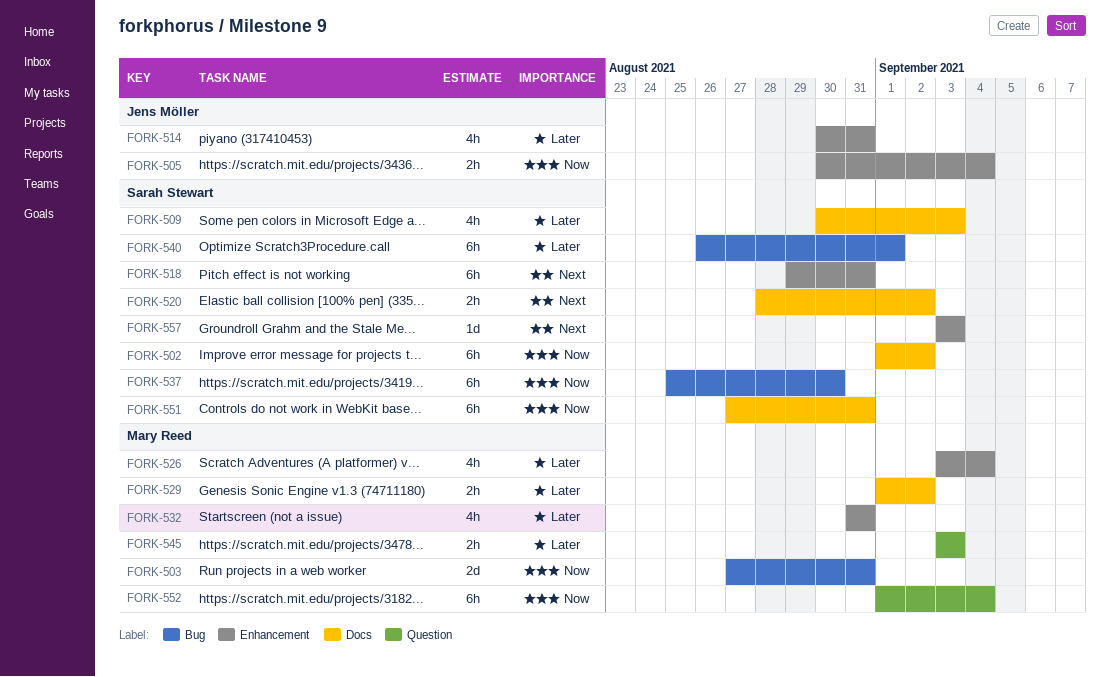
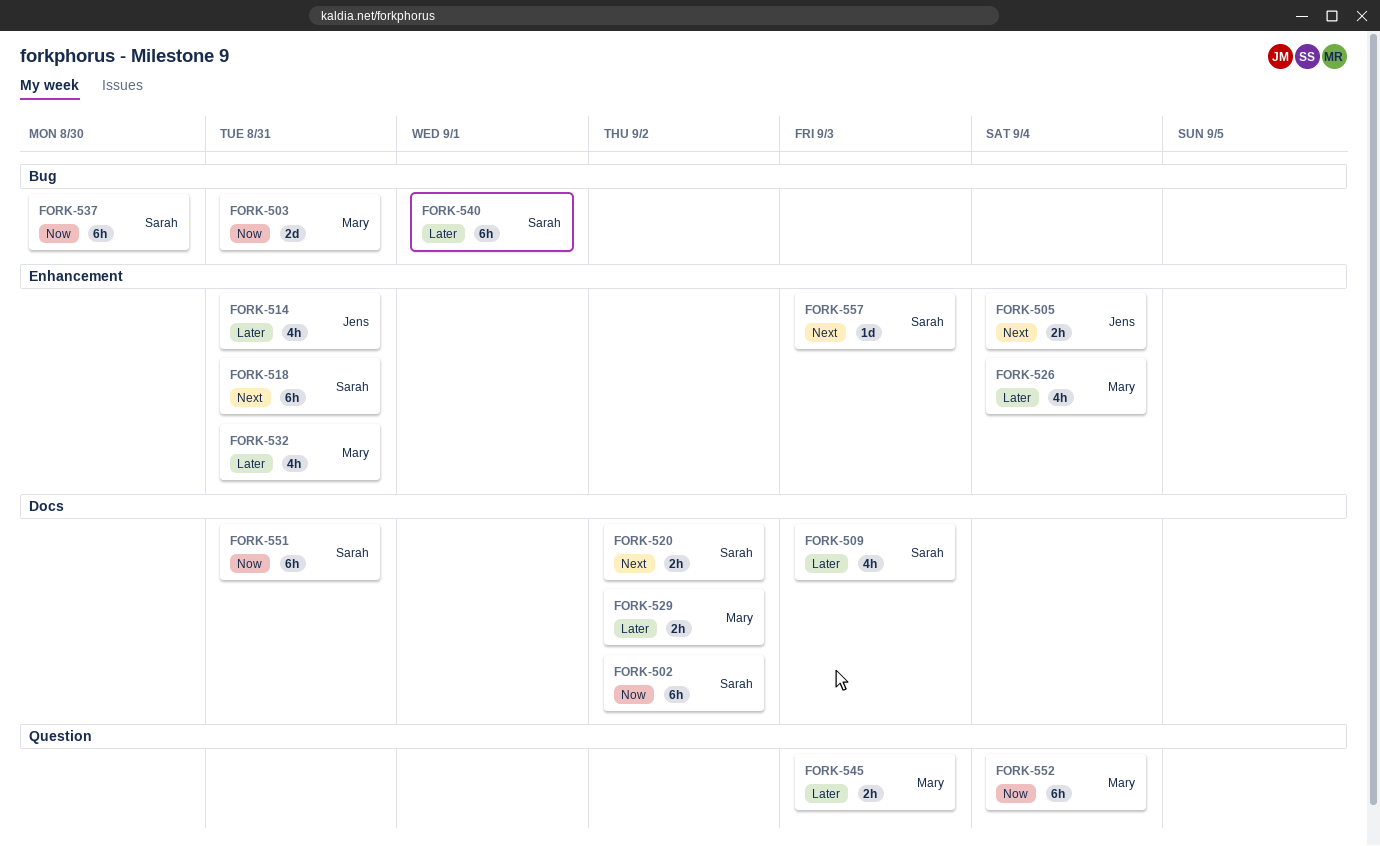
FORK-505, priority: Now -> Next

